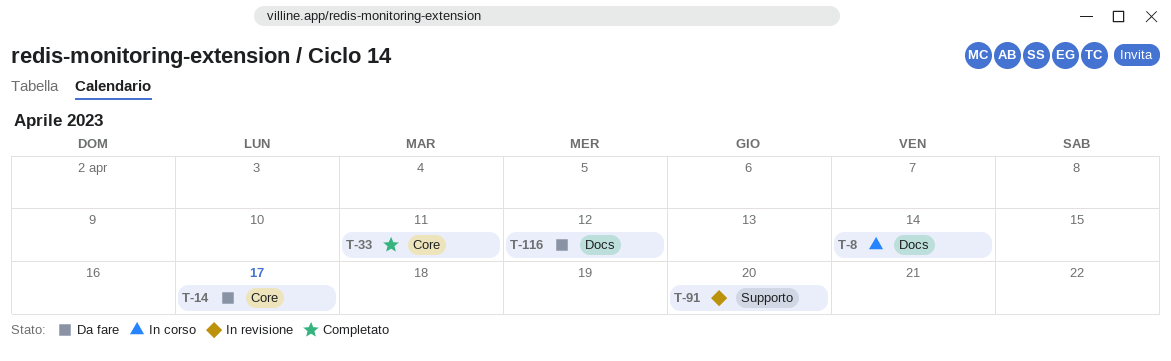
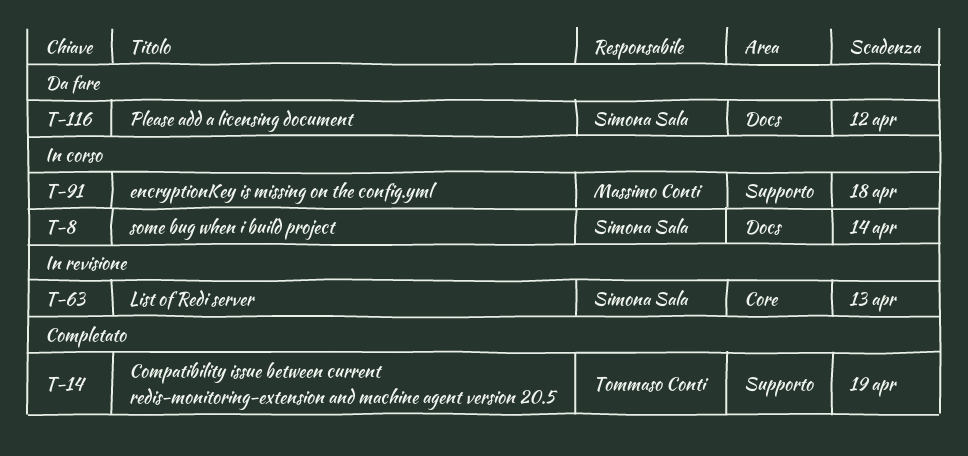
T-14, status: Da fare -> Completato
T-14, label: Core -> Supporto
T-14, due: Apr 17 -> Apr 19
T-33: present -> none
T-63: none -> present
T-91, status: In revisione -> In corso
T-91, due: Apr 20 -> Apr 18

